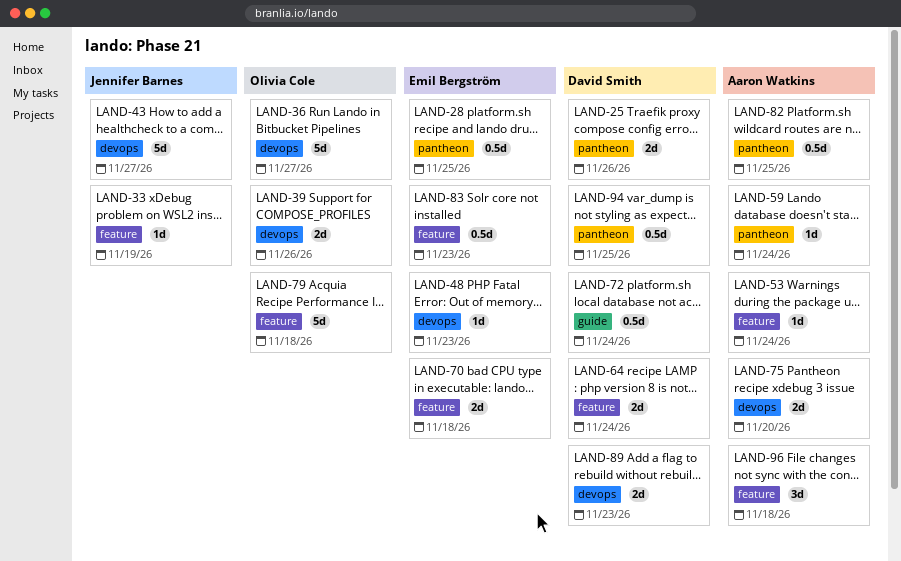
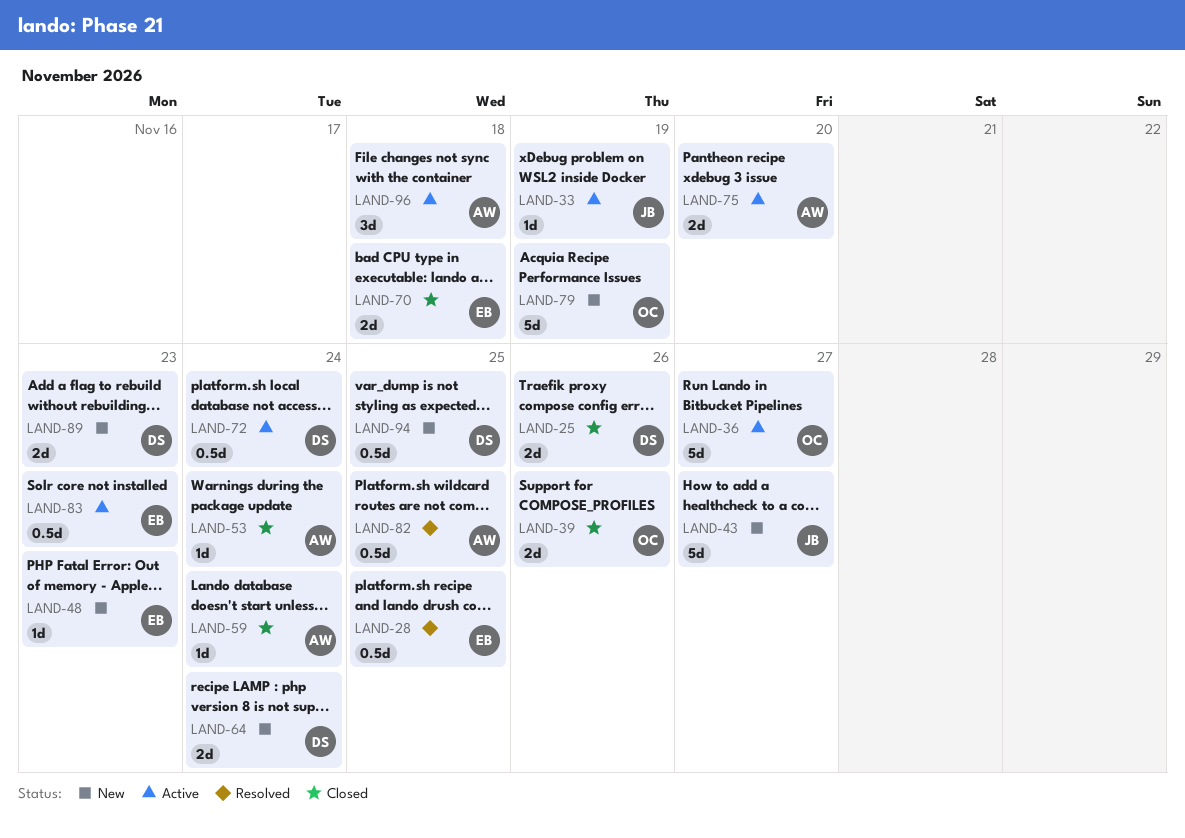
LAND-79, due: Nov 18 -> Nov 19

